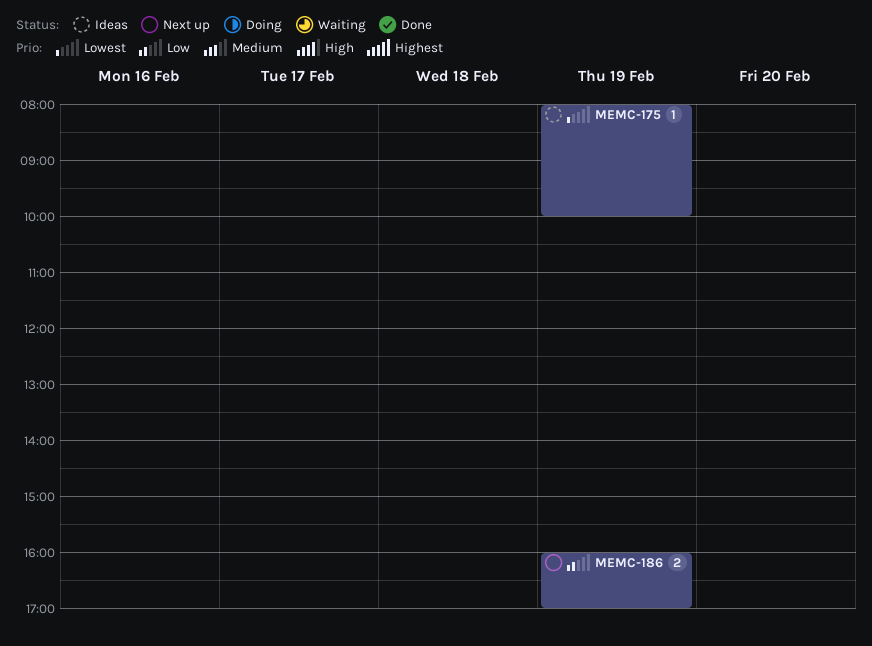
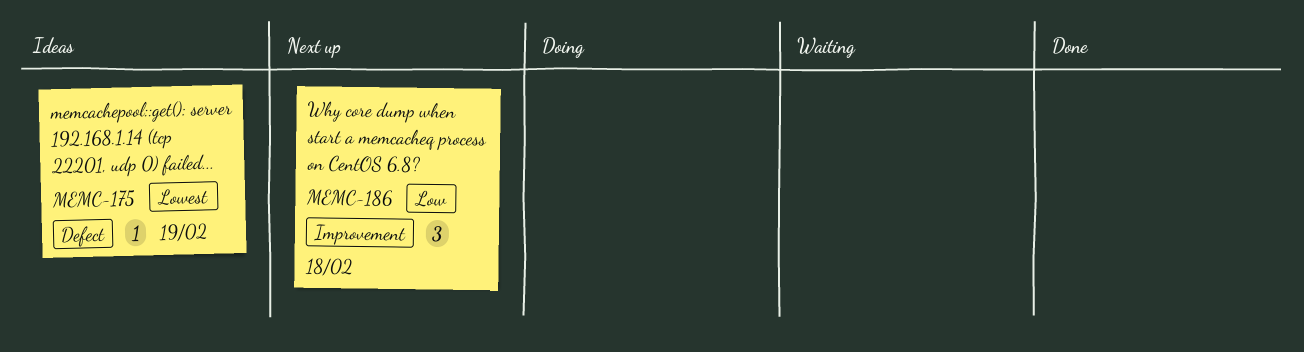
MEMC-186, estimate: 2 -> 3
MEMC-186, day: Feb 19 -> Feb 18

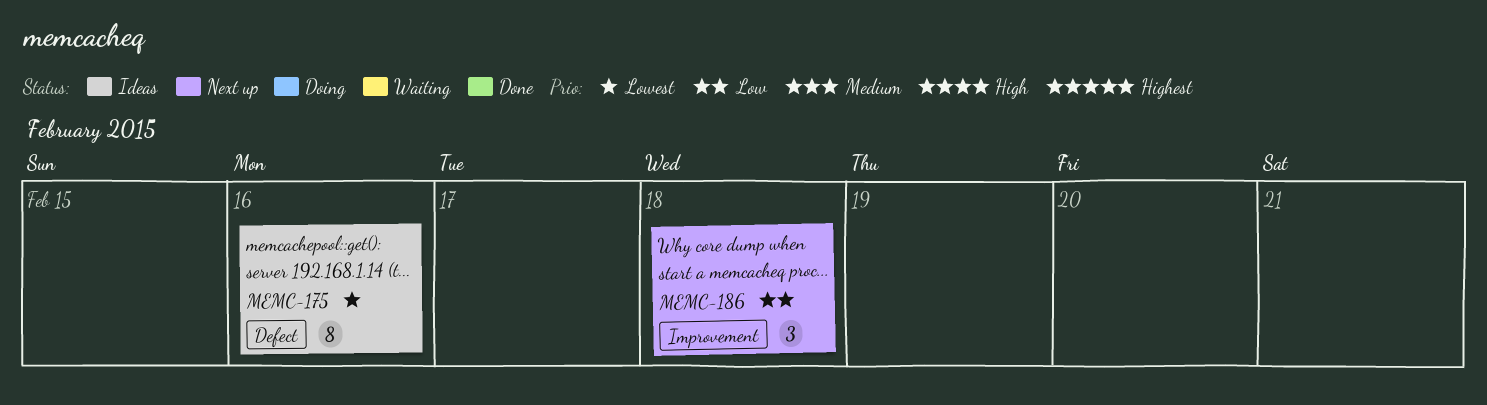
MEMC-175, estimate: 1 -> 8
MEMC-175, day: Feb 19 -> Feb 16

